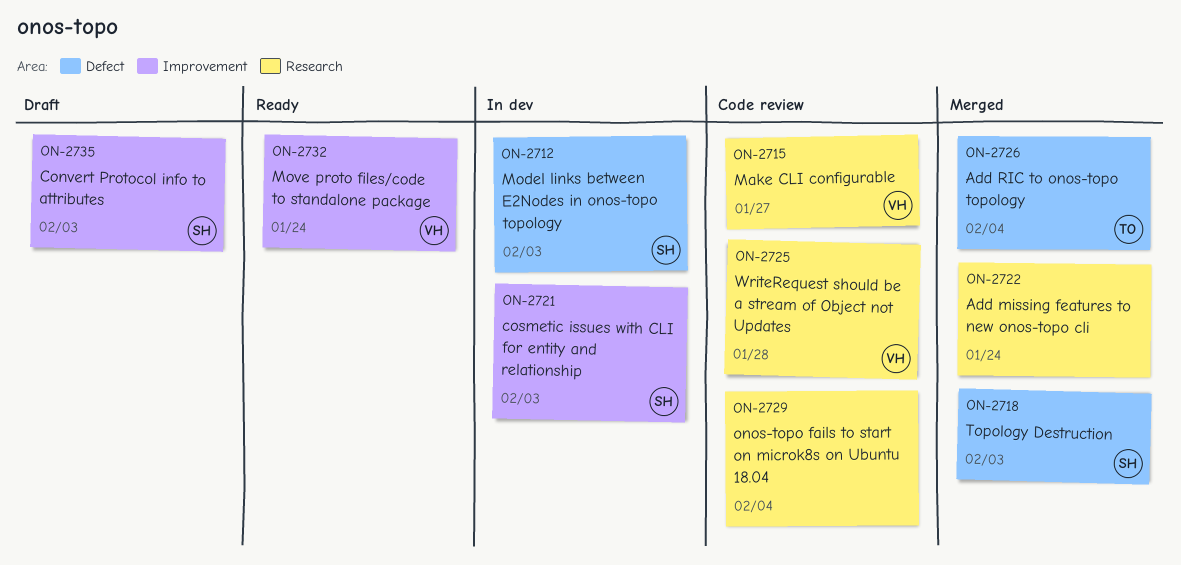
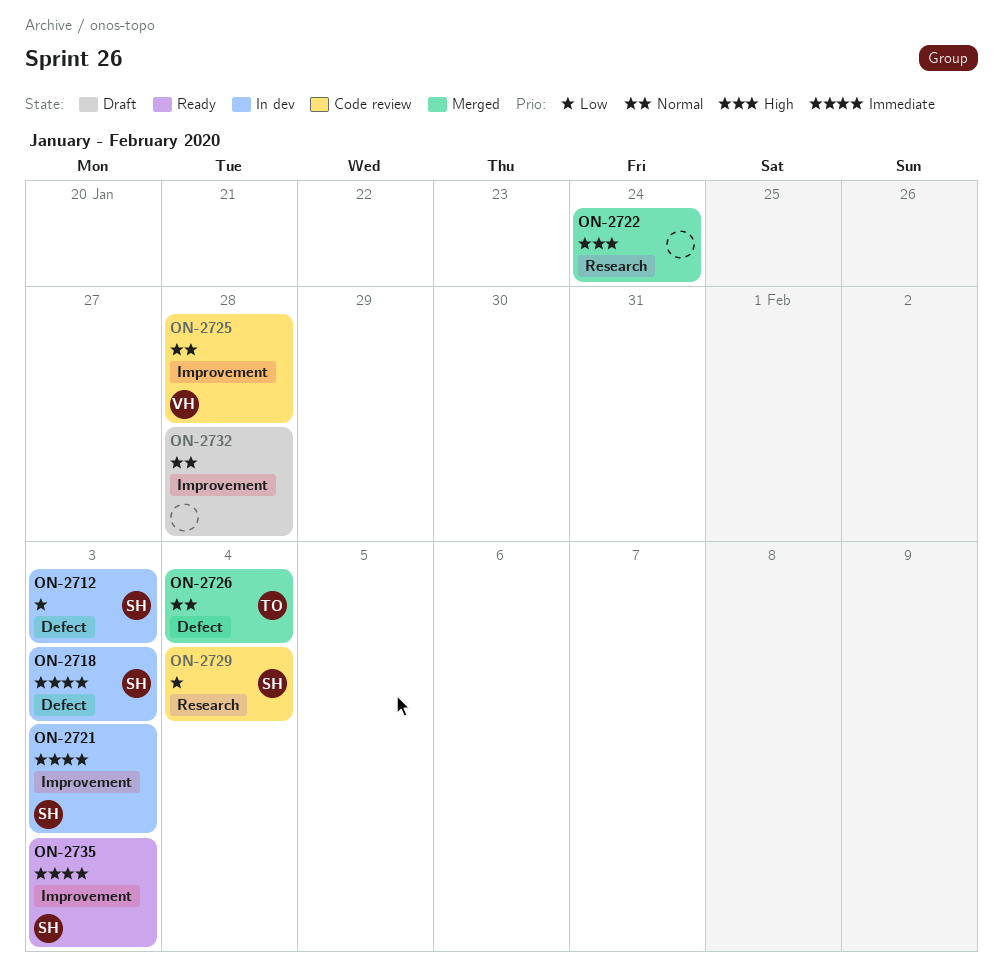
ON-2715: present -> none
ON-2718, status: Merged -> In dev
ON-2725, label: Research -> Improvement
ON-2729, owner: none -> SH
ON-2732, status: Ready -> Draft
ON-2732, owner: VH -> none
ON-2732, due: Jan 24 -> Jan 28
ON-2735, status: Draft -> Ready

